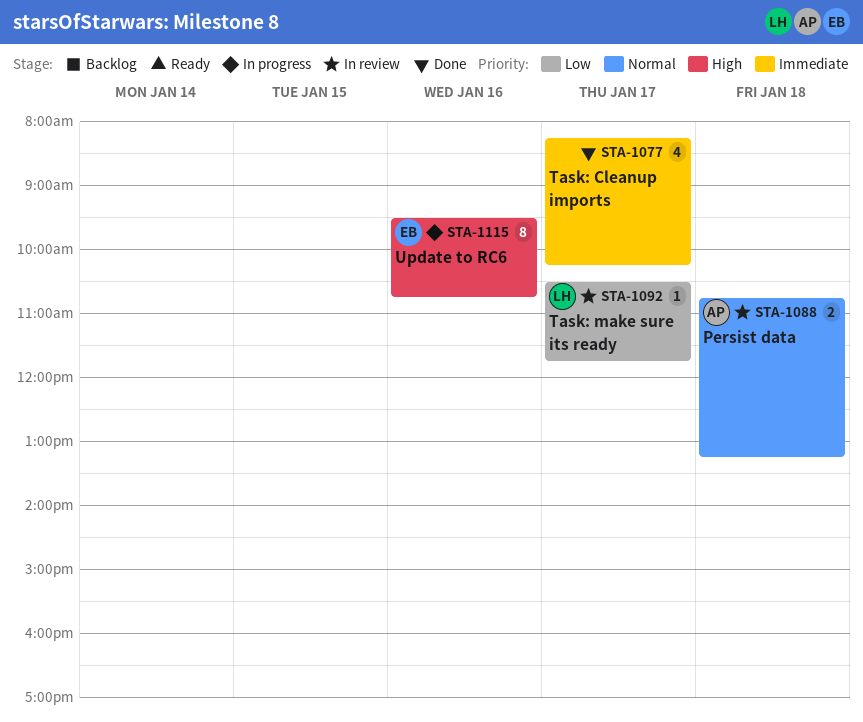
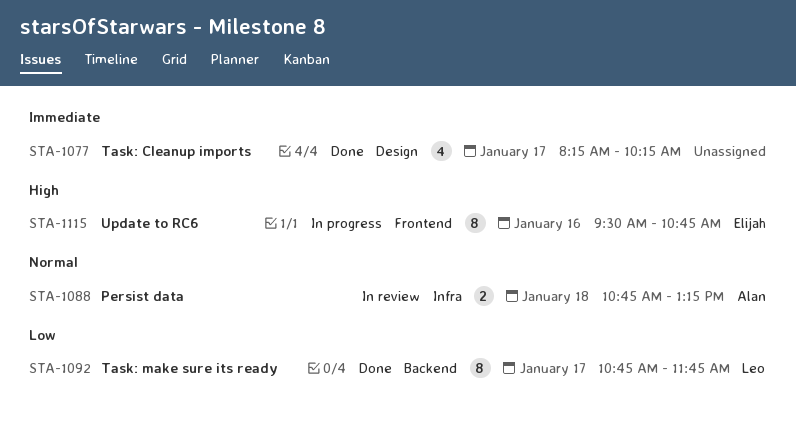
STA-1092, status: In review -> Done
STA-1092, estimate: 1 -> 8
STA-1092, begins: 10:30 -> 10:45

